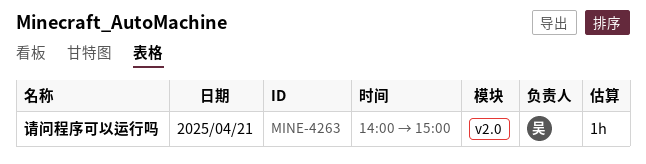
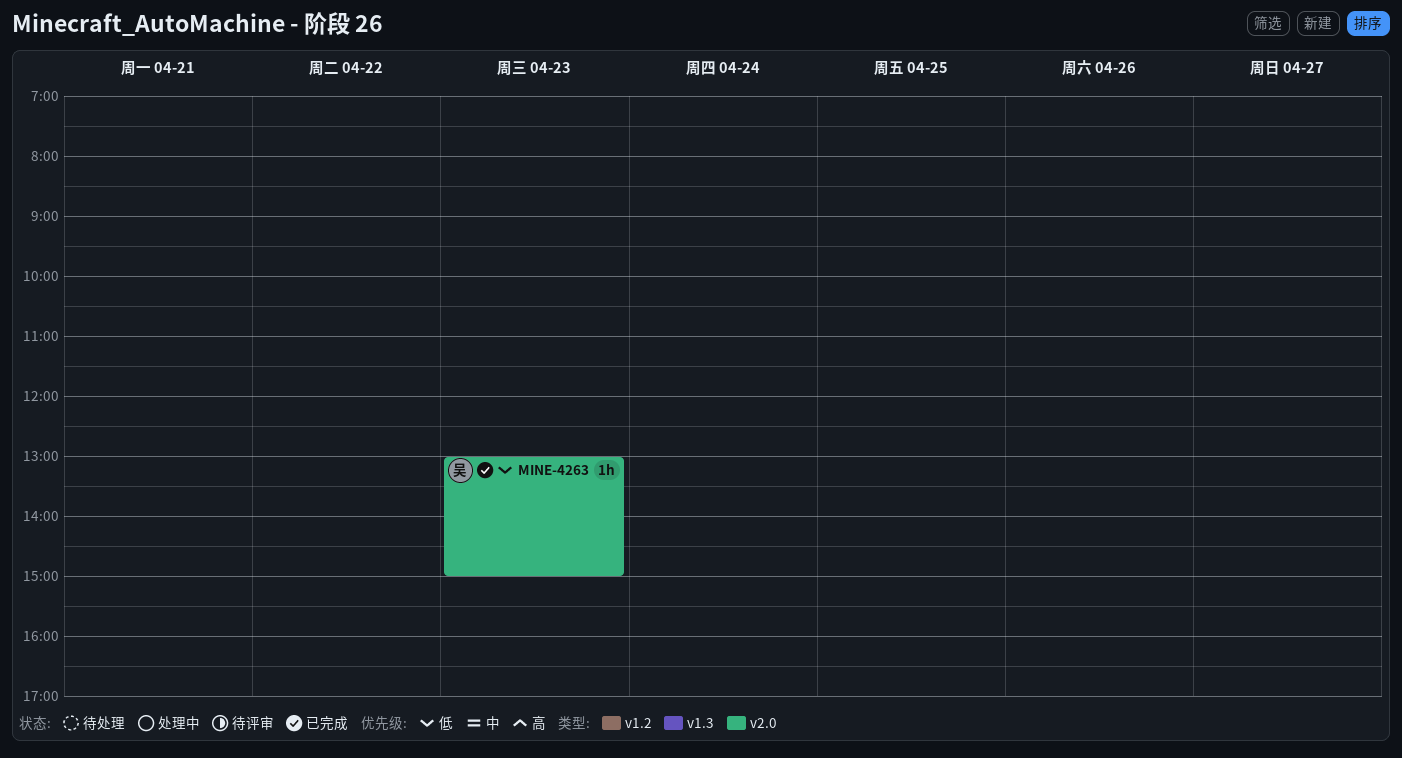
MINE-4263, day: Apr 21 -> Apr 23
MINE-4263, begins: 14:00 -> 13:00

